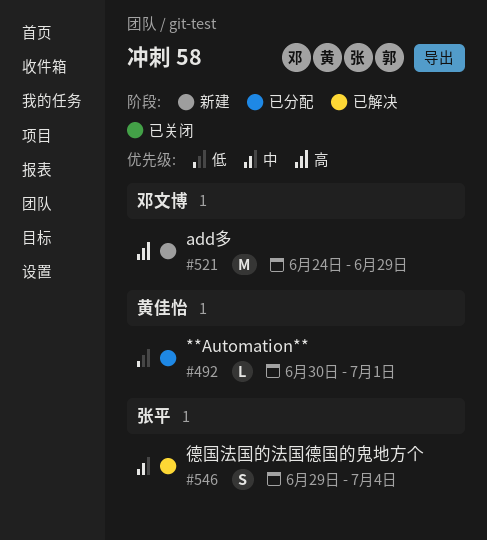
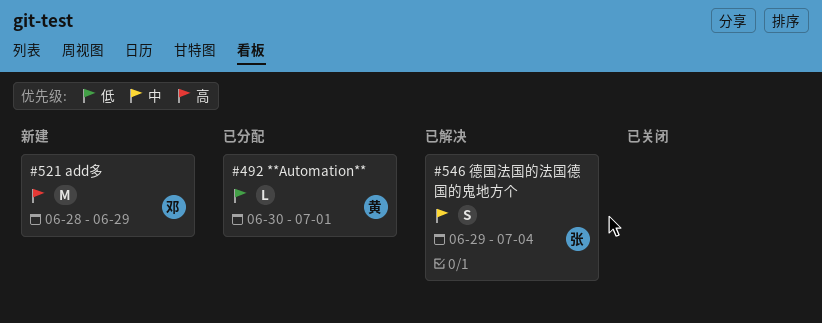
#521, start: Jun 24 -> Jun 28

